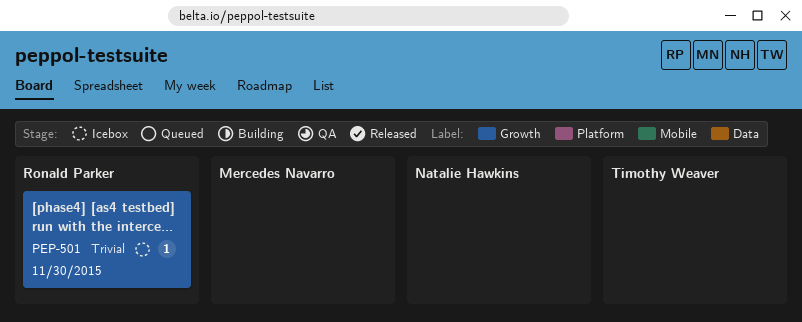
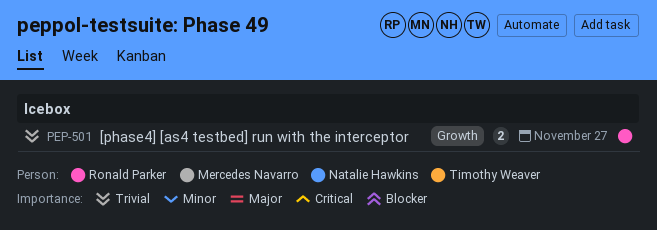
PEP-501, estimate: 1 -> 2
PEP-501, due: Nov 30 -> Nov 27

